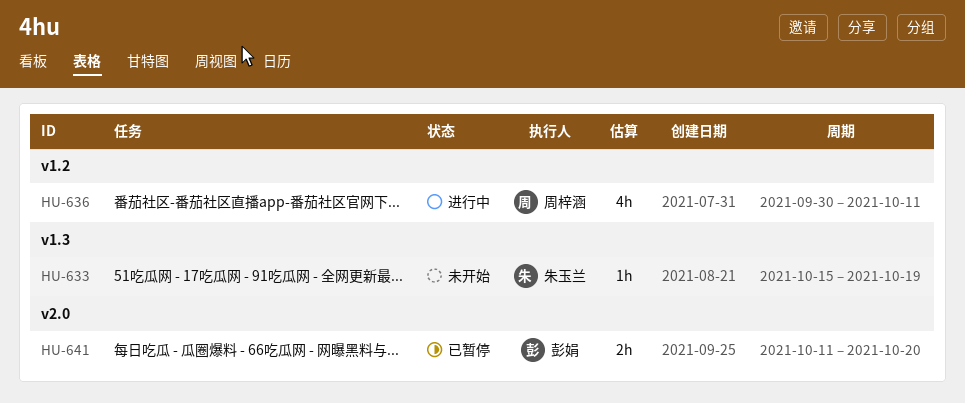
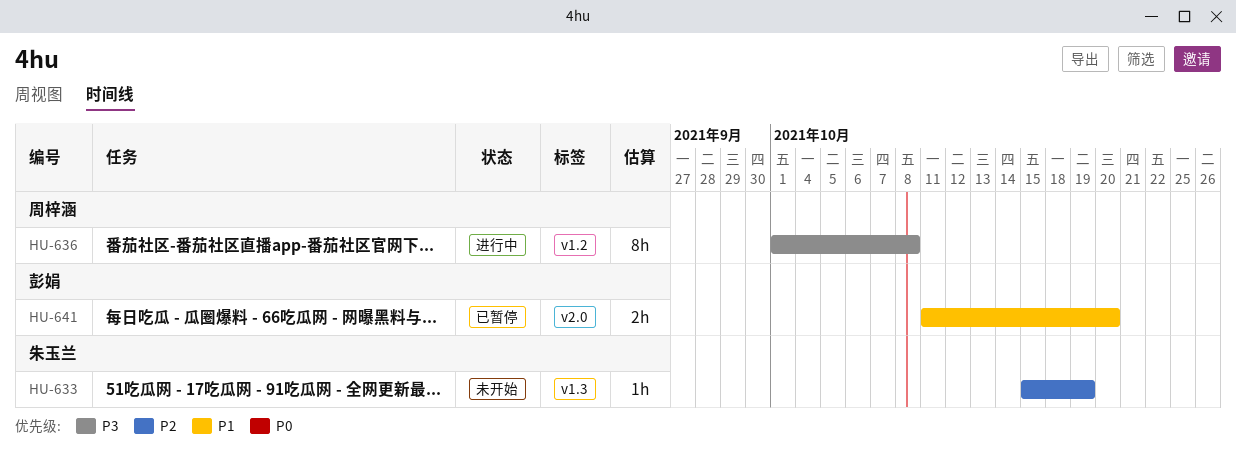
HU-636, estimate: 4h -> 8h
HU-636, start: Sep 30 -> Oct 1
HU-636, due: Oct 11 -> Oct 8

